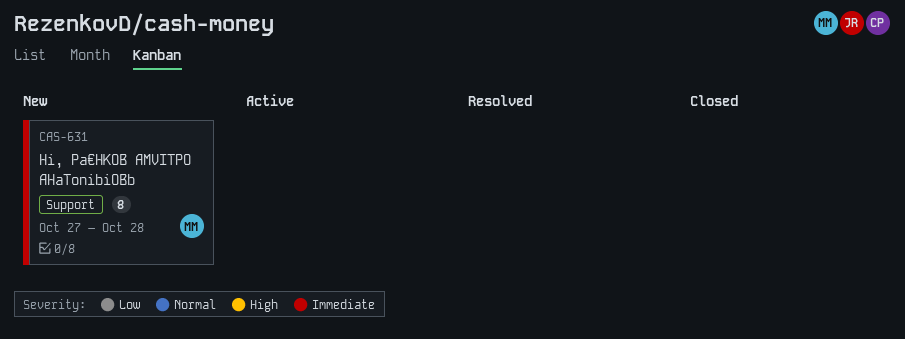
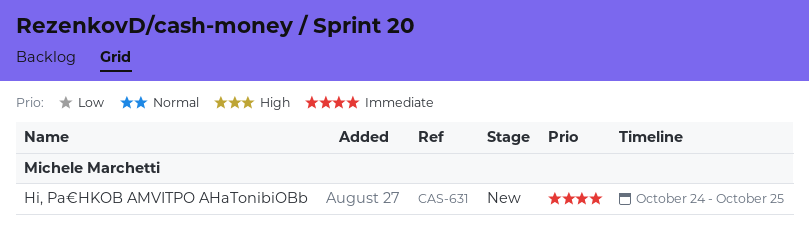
CAS-631, start: Oct 27 -> Oct 24
CAS-631, due: Oct 28 -> Oct 25

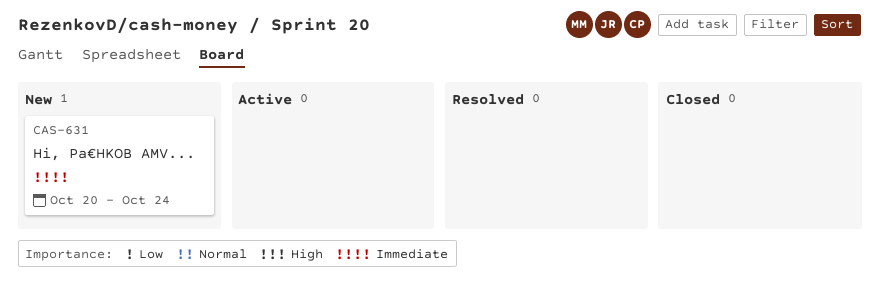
CAS-631, start: Oct 24 -> Oct 20
CAS-631, due: Oct 25 -> Oct 24

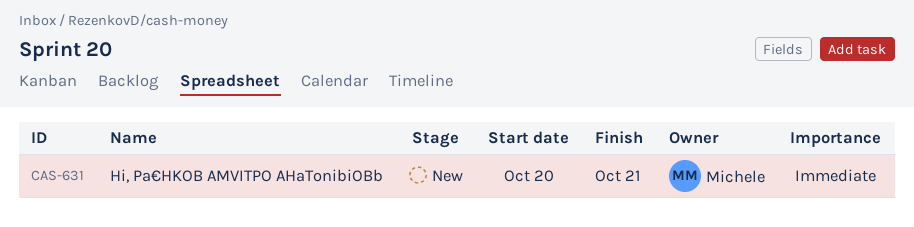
CAS-631, due: Oct 24 -> Oct 21

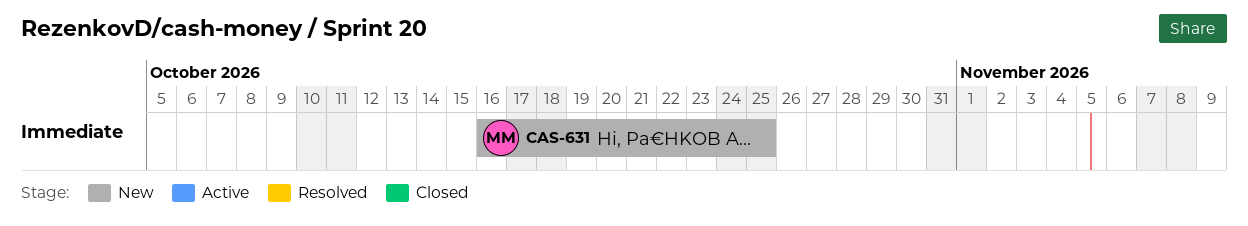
CAS-631, start: Oct 20 -> Oct 16
CAS-631, due: Oct 21 -> Oct 25

